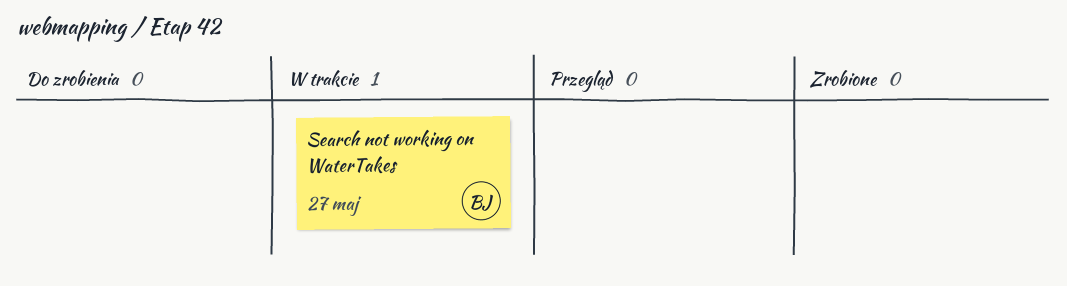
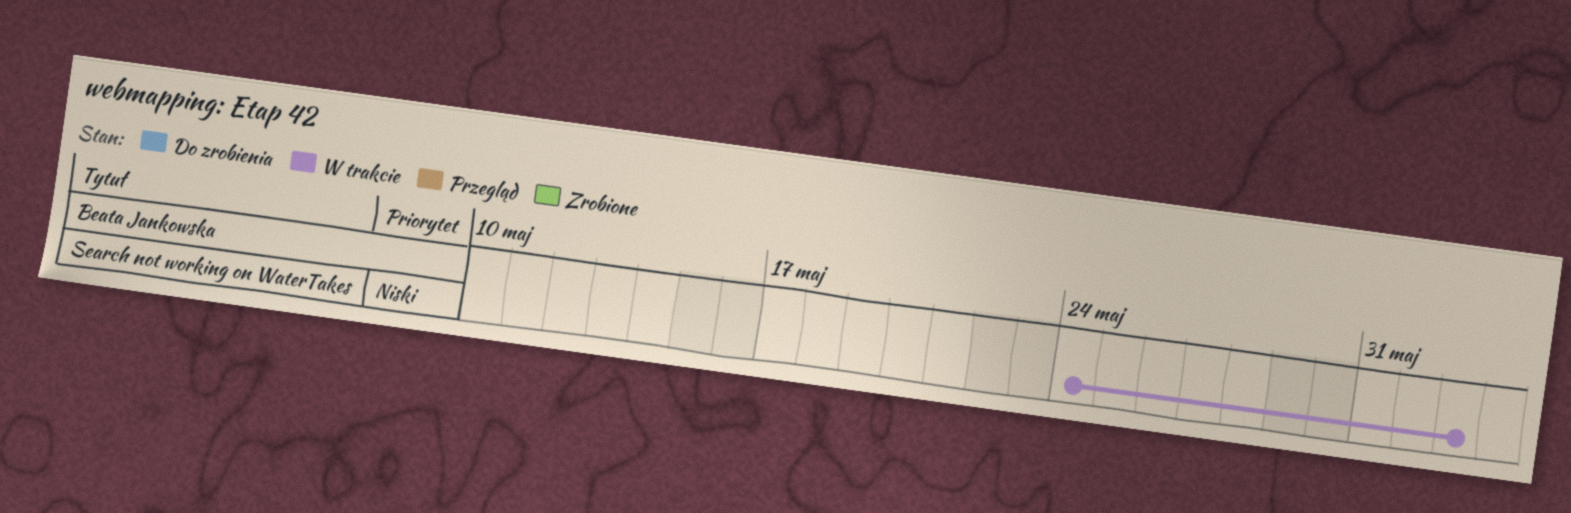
Search not working on WaterTakes, due: May 27 -> Jun 2

